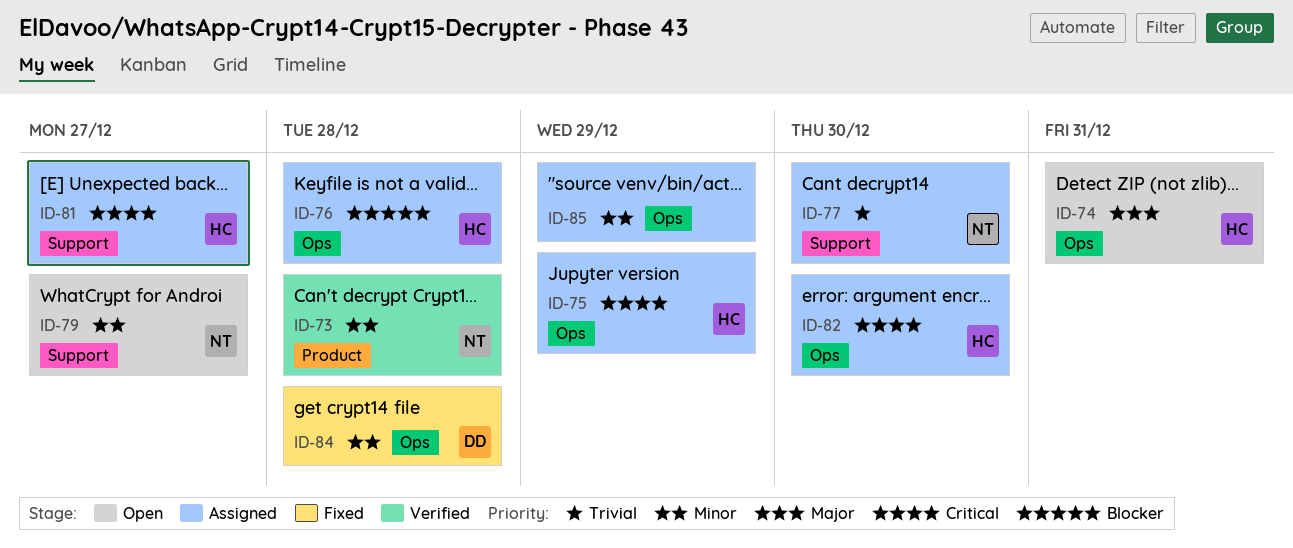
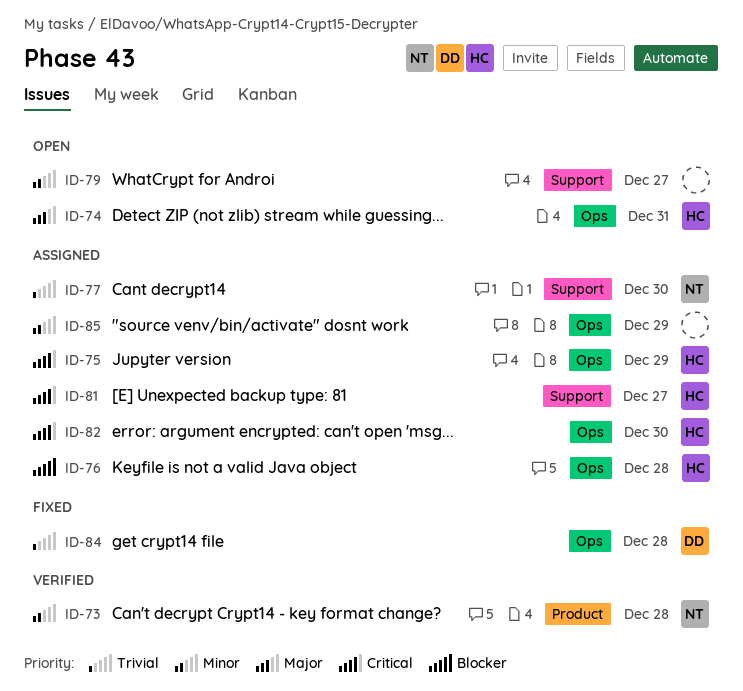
ID-79, owner: NT -> none
ID-84, priority: Minor -> Trivial

